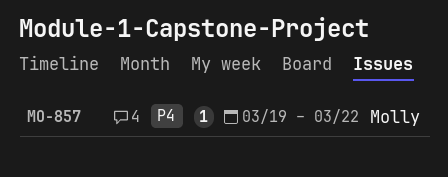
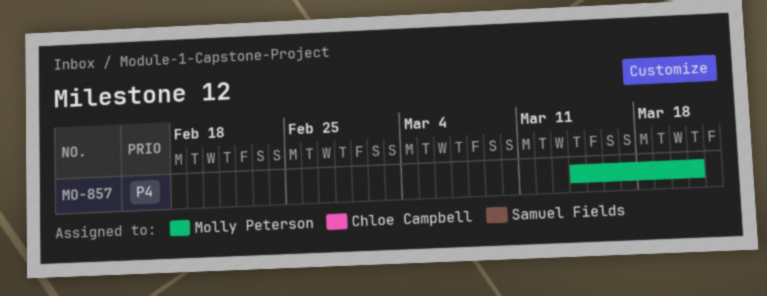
MO-857, start: Mar 19 -> Mar 14
MO-857, due: Mar 22 -> Mar 21

